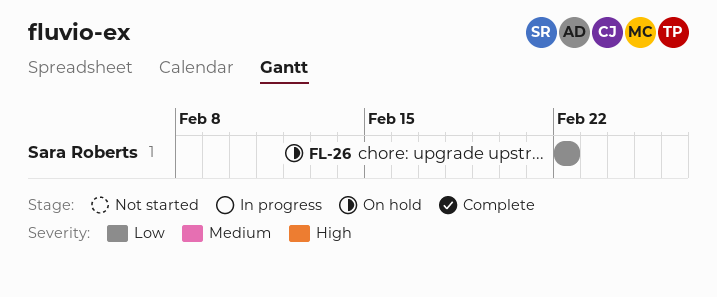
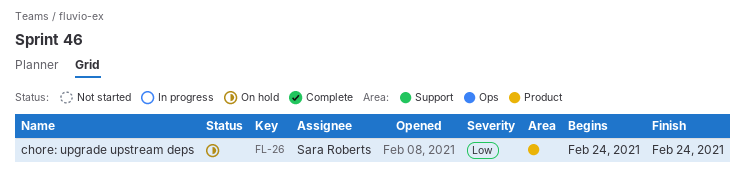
FL-26, start: Feb 22 -> Feb 24
FL-26, due: Feb 22 -> Feb 24

